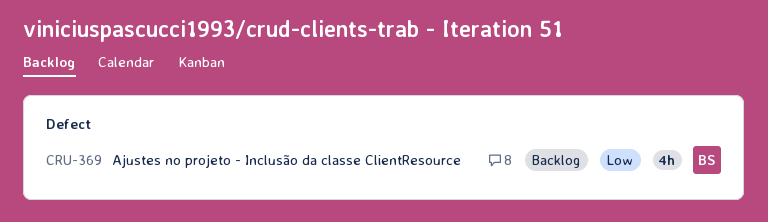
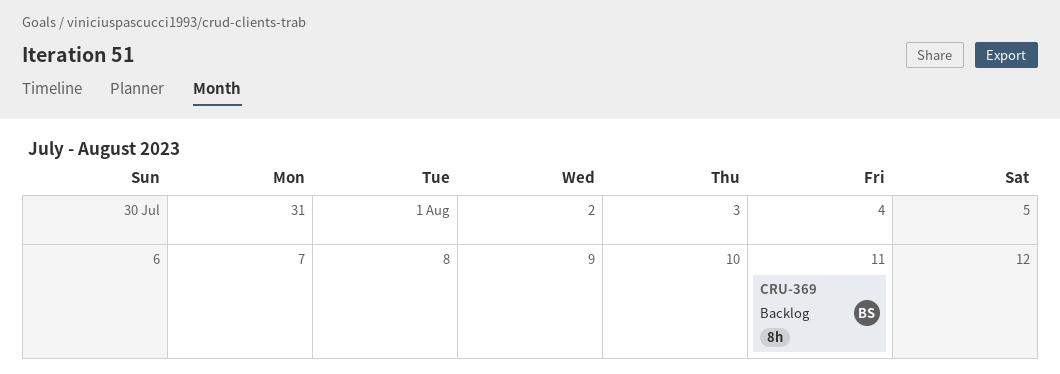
CRU-369, estimate: 4h -> 8h

